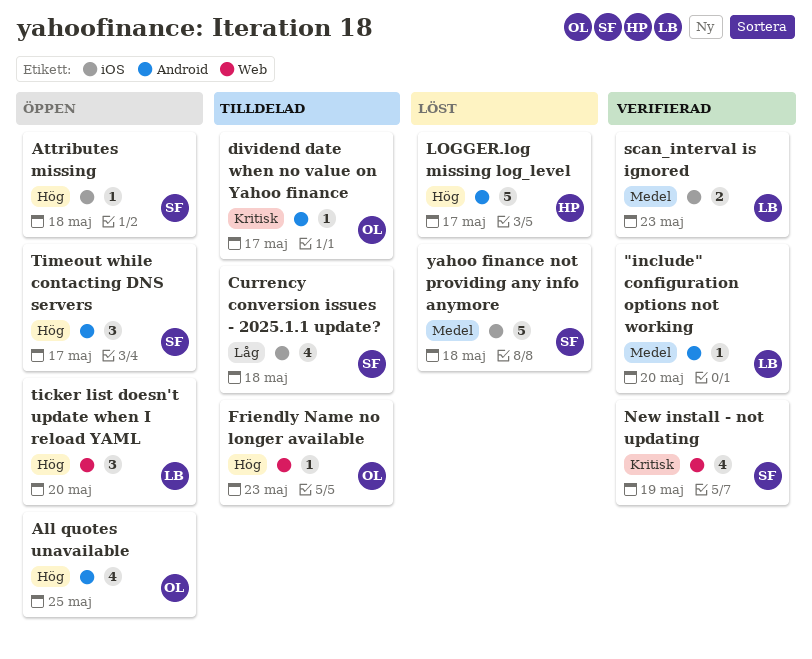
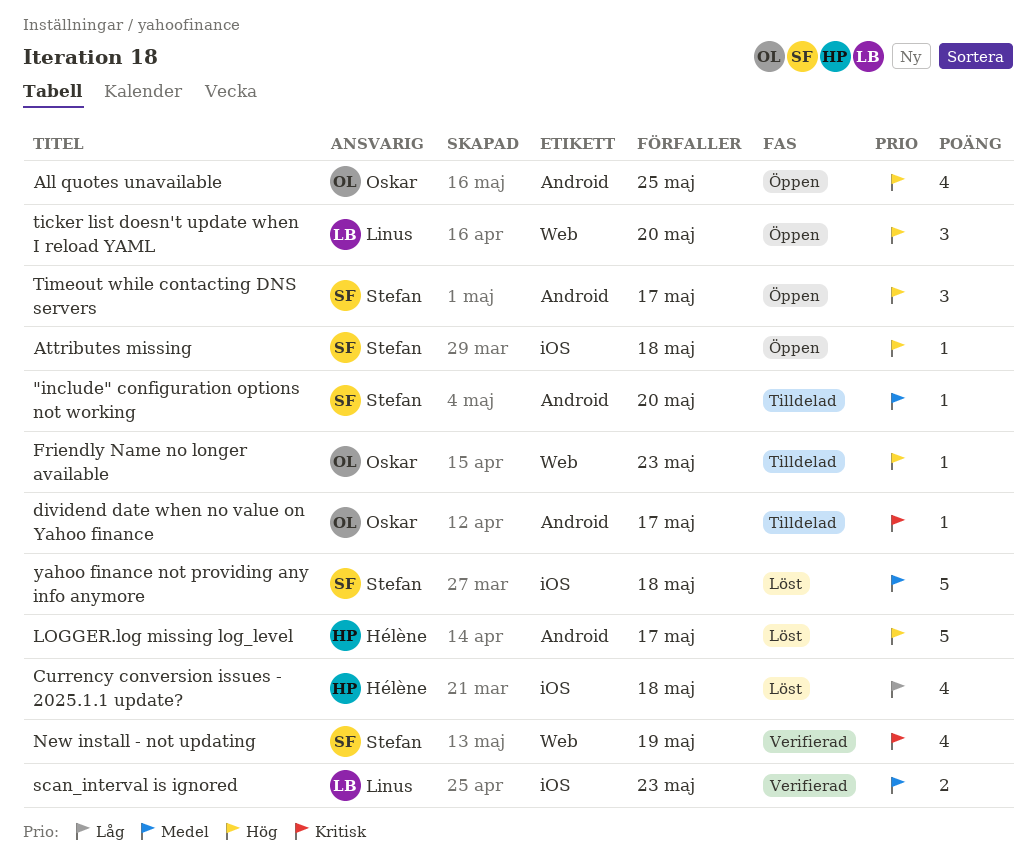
"include" configuration options not working, status: Verifierad -> Tilldelad
"include" configuration options not working, owner: Linus -> Stefan
Currency conversion issues - 2025.1.1 update?, status: Tilldelad -> Löst
Currency conversion issues - 2025.1.1 update?, owner: Stefan -> Hélène

